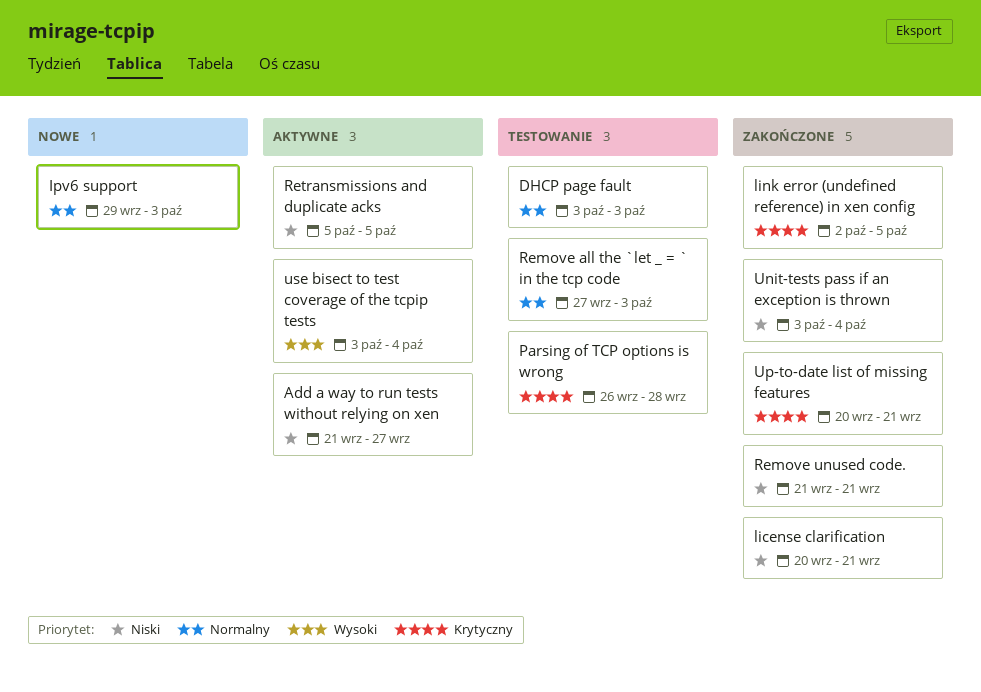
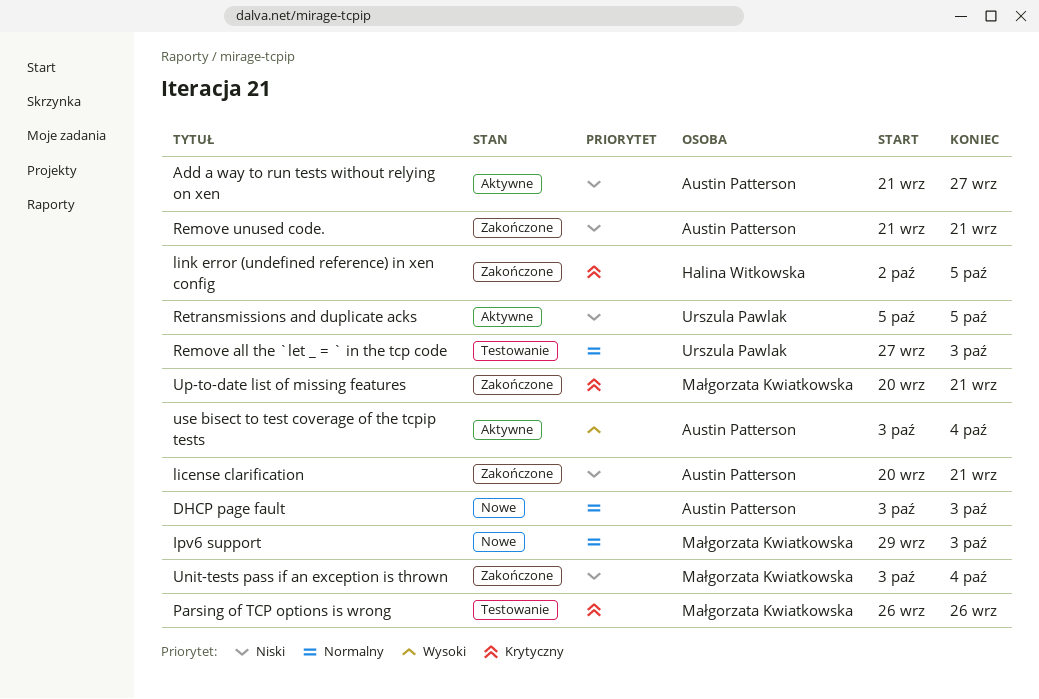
DHCP page fault, status: Testowanie -> Nowe
Parsing of TCP options is wrong, due: Sep 28 -> Sep 26

